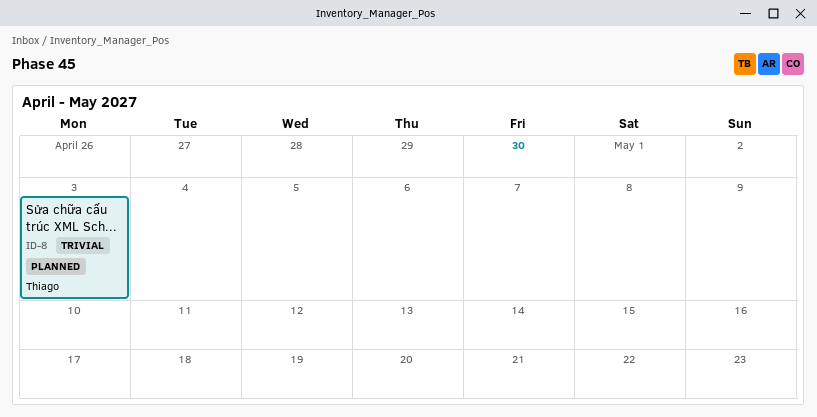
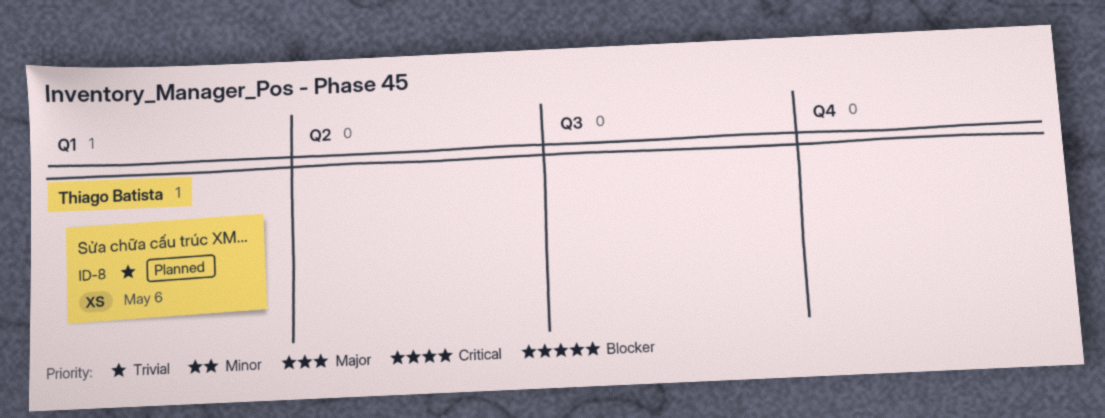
ID-8, due: May 3 -> May 6

